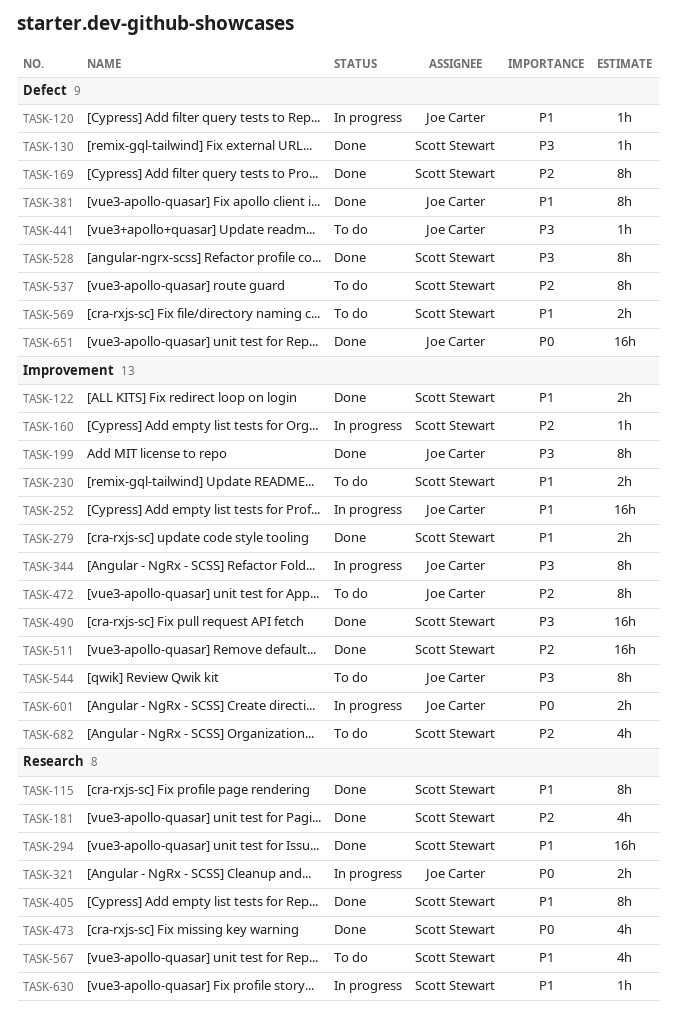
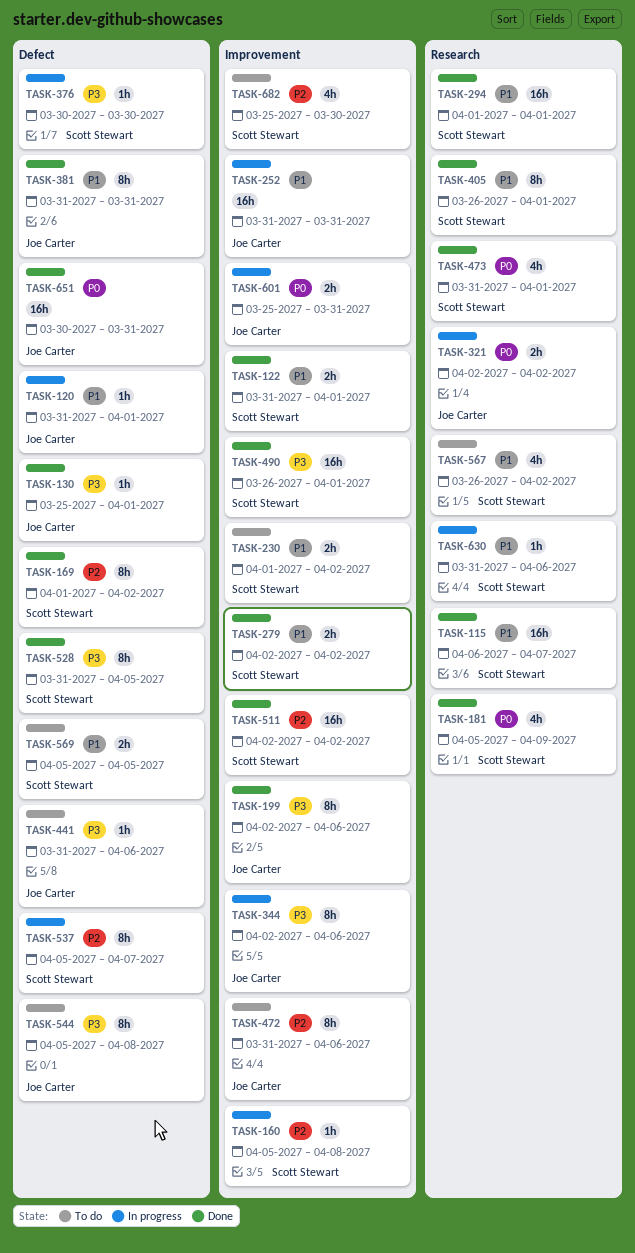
TASK-115, estimate: 8h -> 16h
TASK-130, owner: Scott Stewart -> Joe Carter
TASK-181, priority: P2 -> P0
TASK-376: none -> present
TASK-537, status: To do -> In progress
TASK-544, label: Improvement -> Defect

